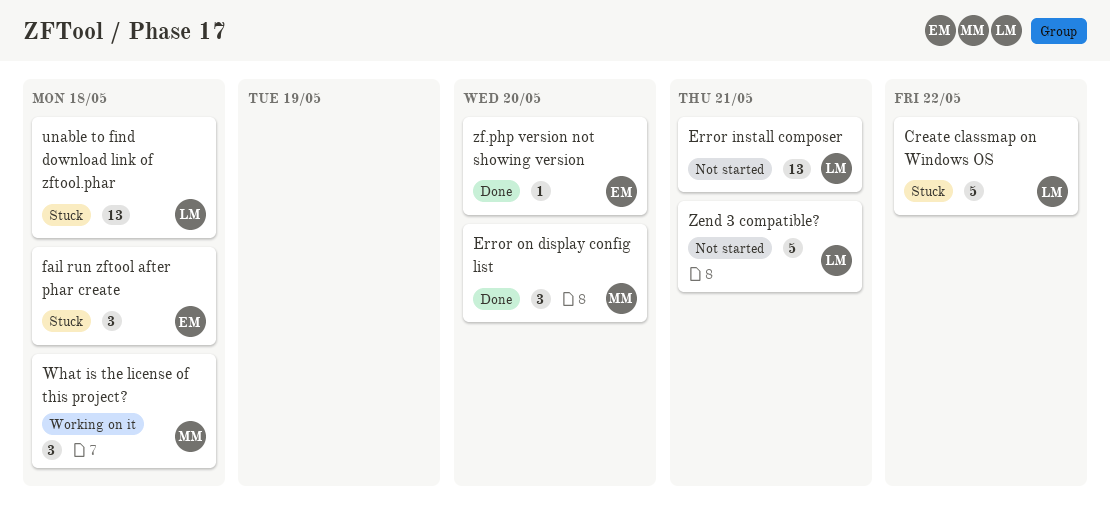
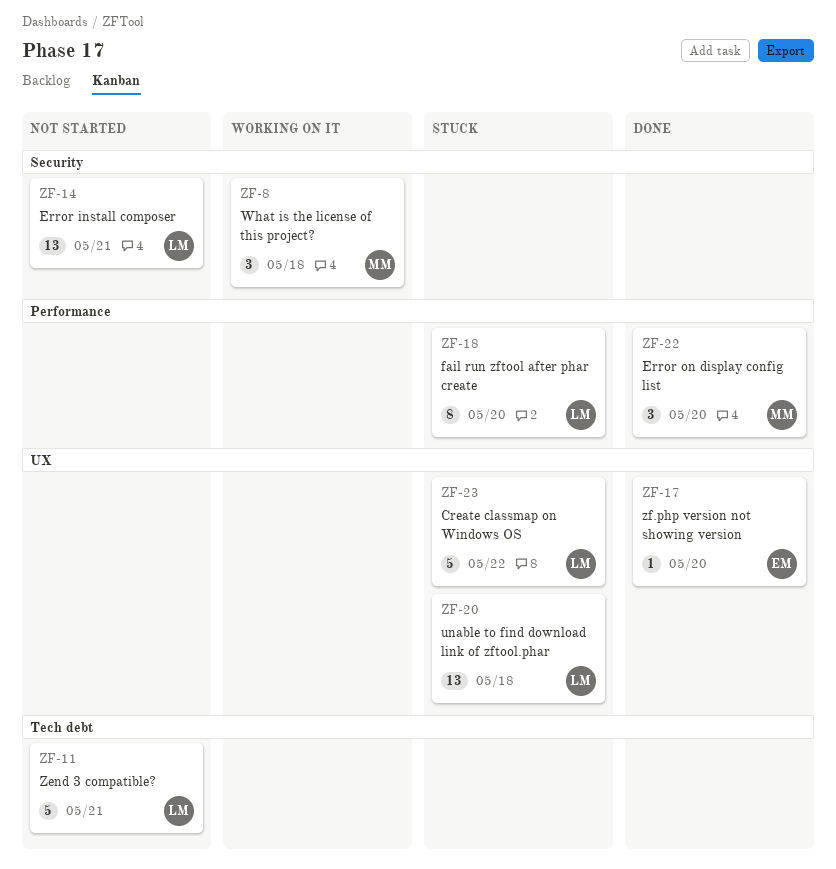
fail run zftool after phar create, owner: EM -> LM
fail run zftool after phar create, estimate: 3 -> 8
fail run zftool after phar create, due: May 18 -> May 20

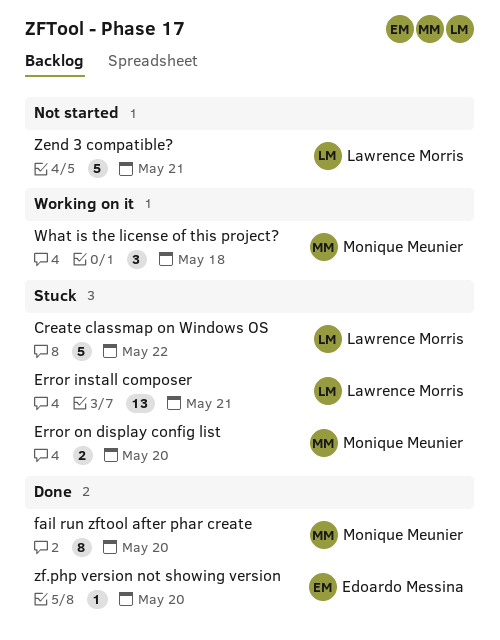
Error install composer, status: Not started -> Stuck
Error on display config list, status: Done -> Stuck
Error on display config list, estimate: 3 -> 2
fail run zftool after phar create, status: Stuck -> Done
fail run zftool after phar create, owner: Lawrence Morris -> Monique Meunier
unable to find download link of zftool.phar: present -> none

